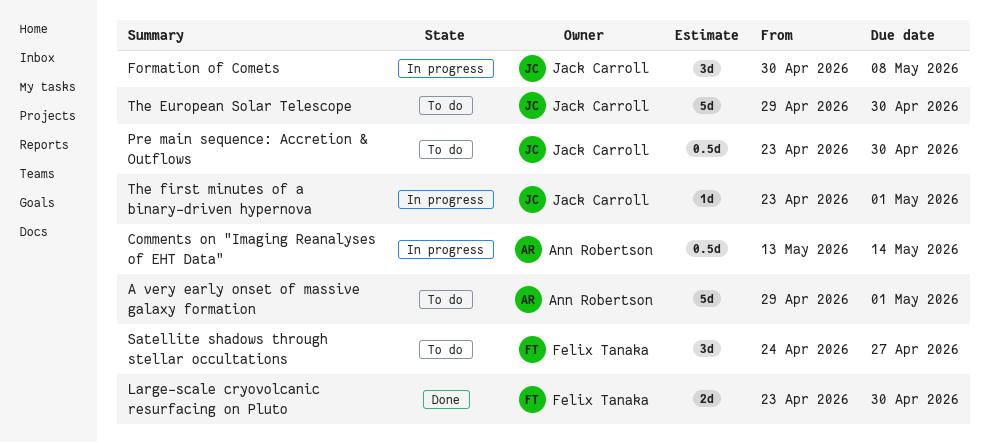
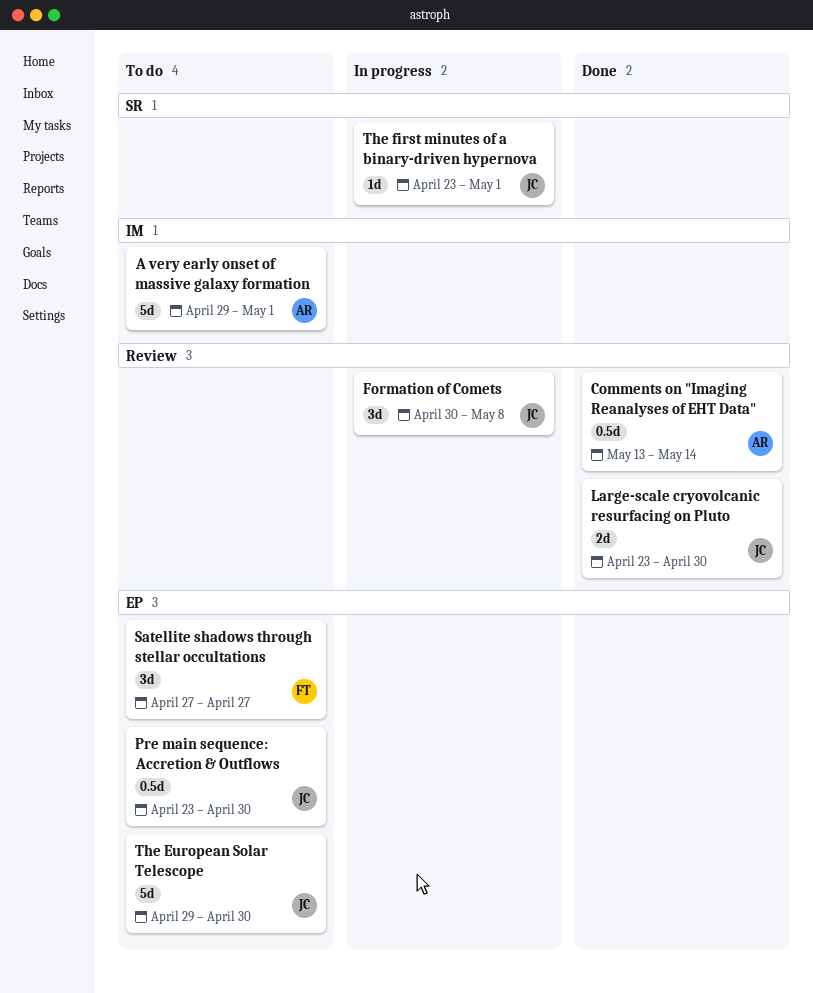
Comments on "Imaging Reanalyses of EHT Data", status: In progress -> Done
Large-scale cryovolcanic resurfacing on Pluto, owner: Felix Tanaka -> Jack Carroll
Satellite shadows through stellar occultations, start: Apr 24 -> Apr 27

